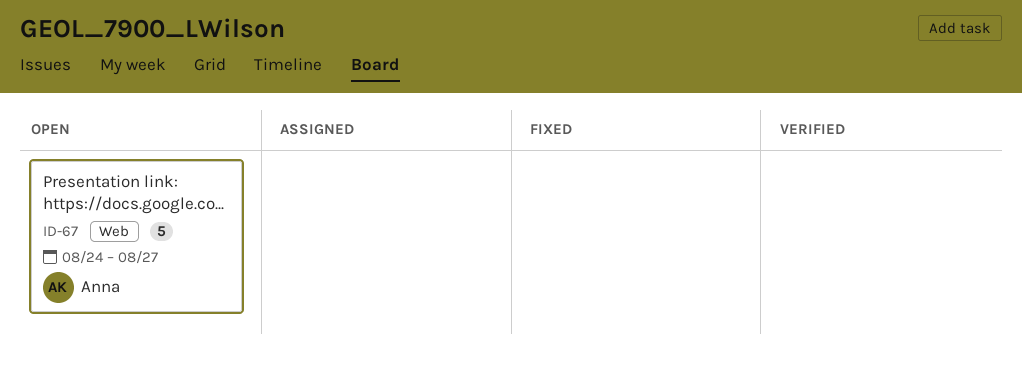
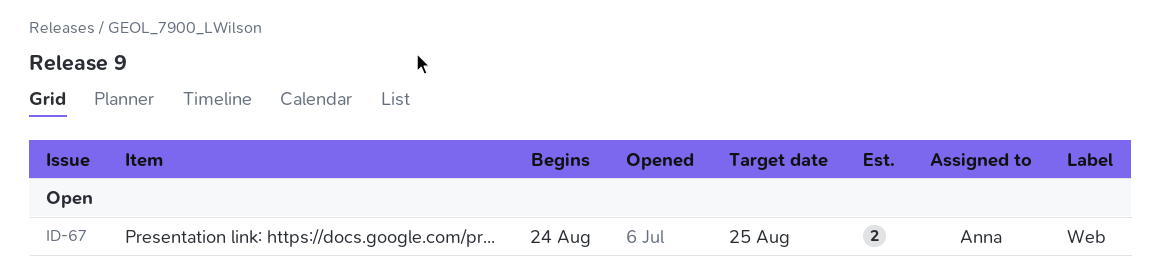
ID-67, estimate: 5 -> 2
ID-67, due: Aug 27 -> Aug 25

